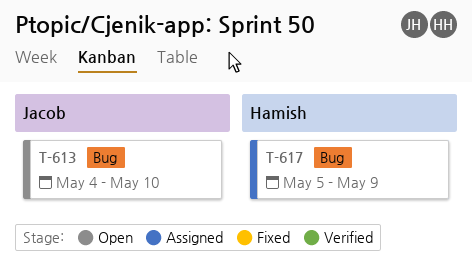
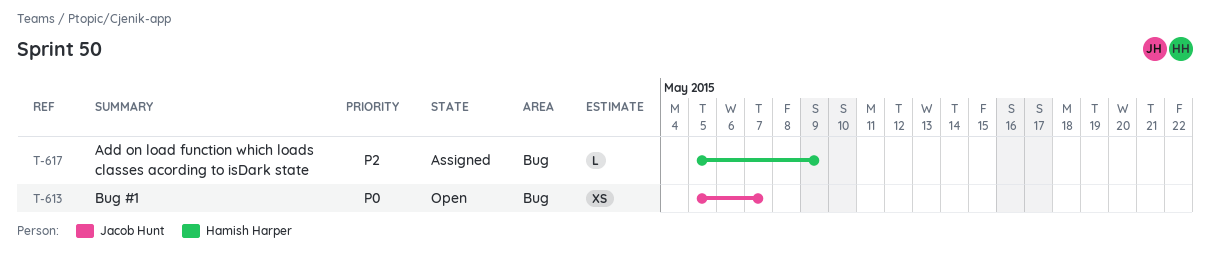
T-613, start: May 4 -> May 5
T-613, due: May 10 -> May 7

